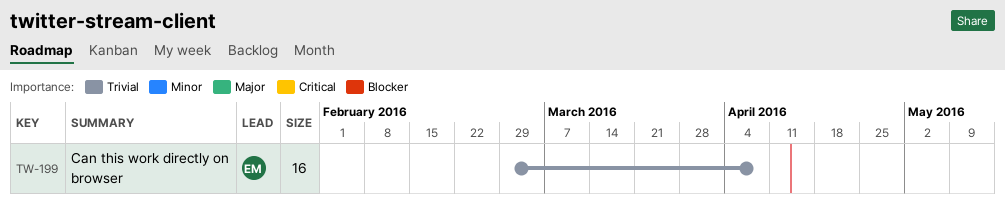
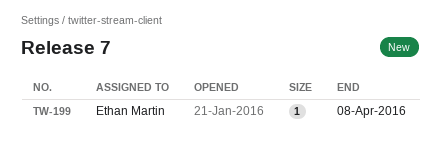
TW-199, estimate: 16 -> 1

